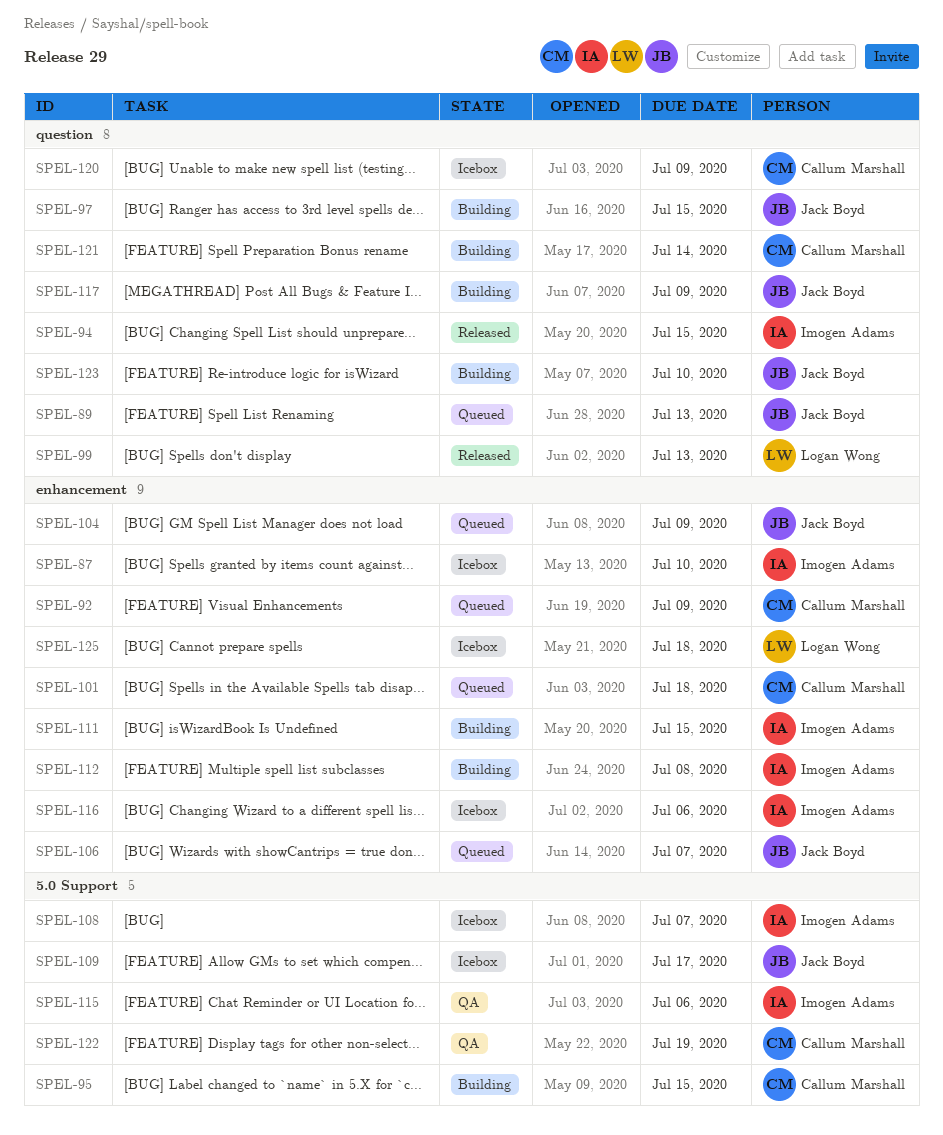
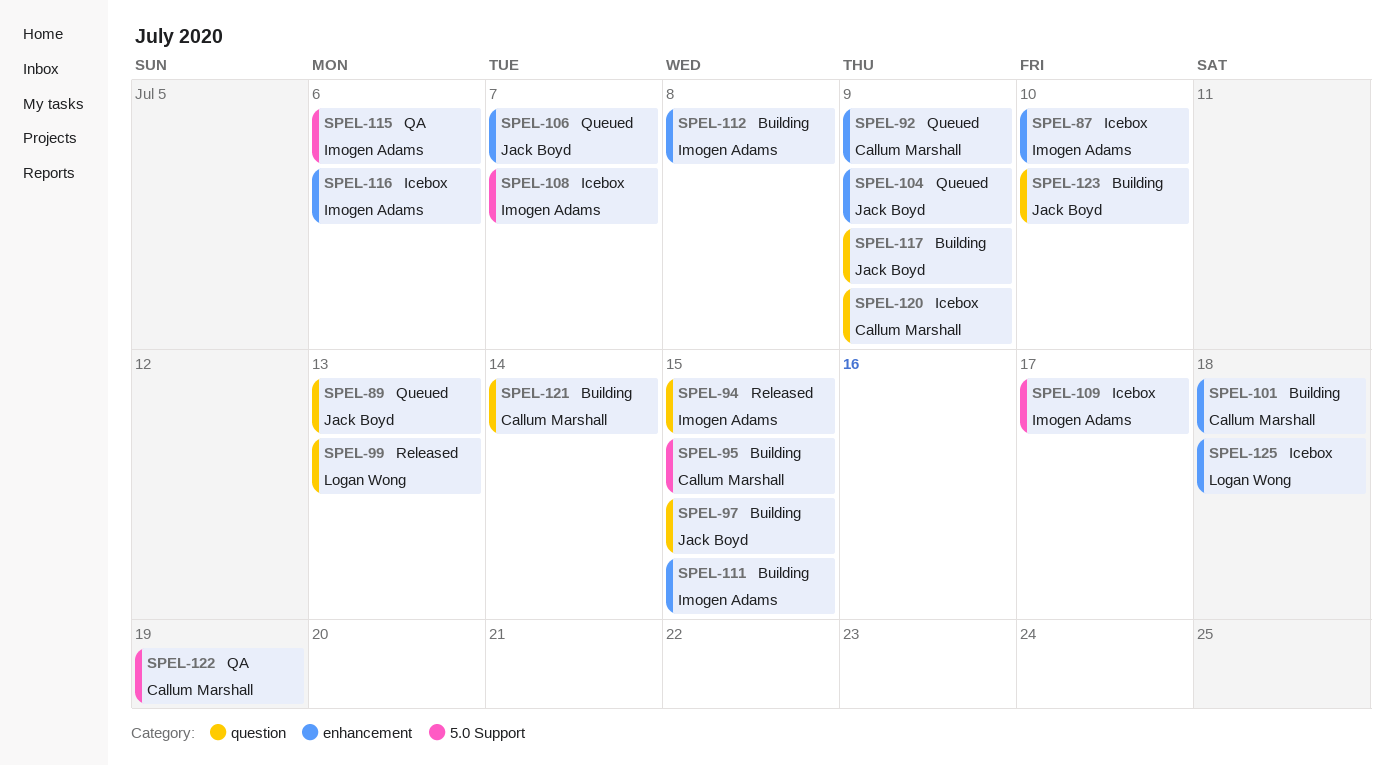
SPEL-101, status: Queued -> Building
SPEL-109, owner: Jack Boyd -> Imogen Adams

